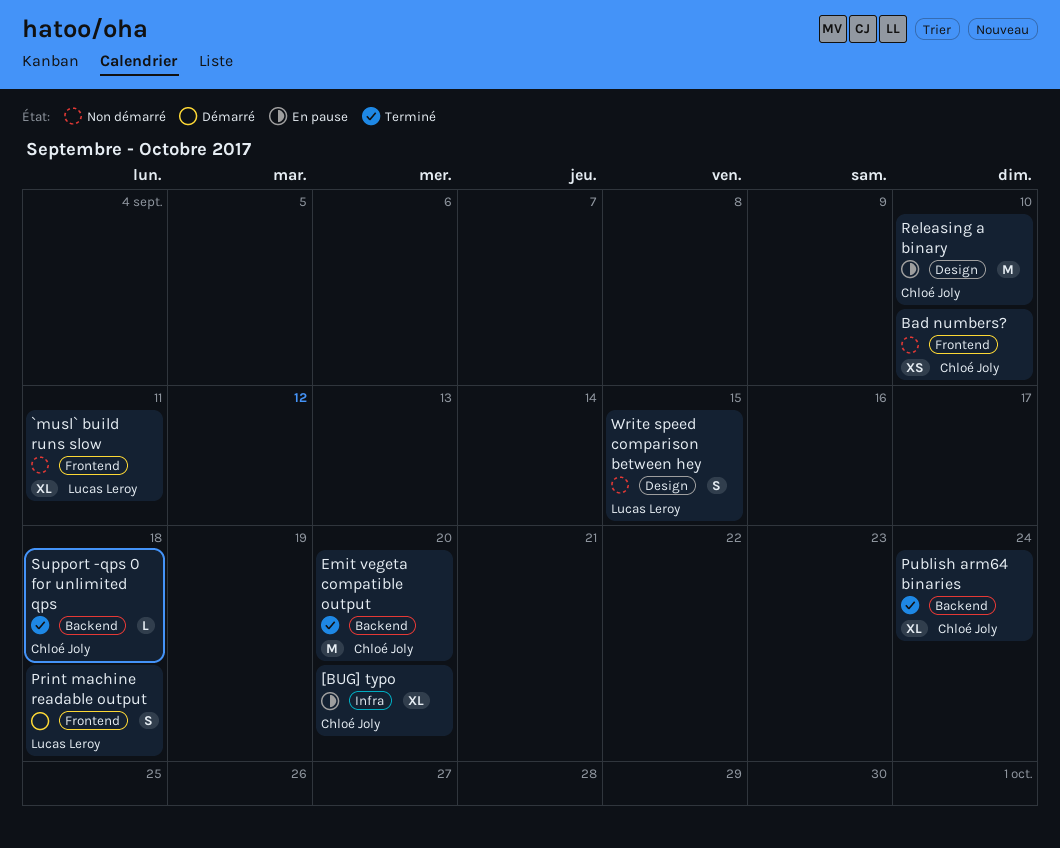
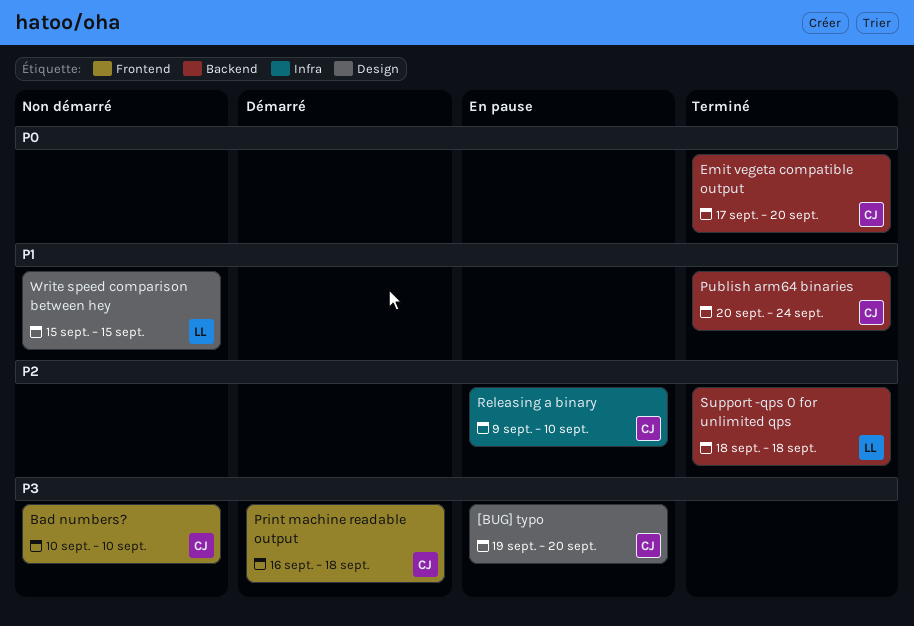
[BUG] typo, label: Infra -> Design
`musl` build runs slow: present -> none
Print machine readable output, owner: Lucas Leroy -> Chloé Joly
Releasing a binary, label: Design -> Infra
Support -qps 0 for unlimited qps, owner: Chloé Joly -> Lucas Leroy

